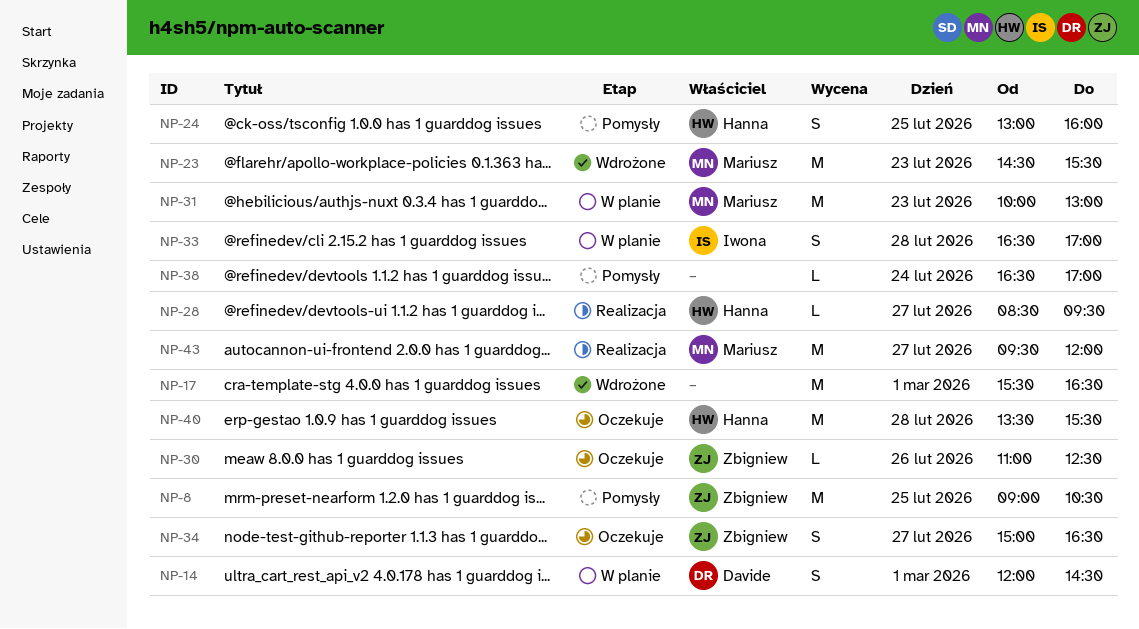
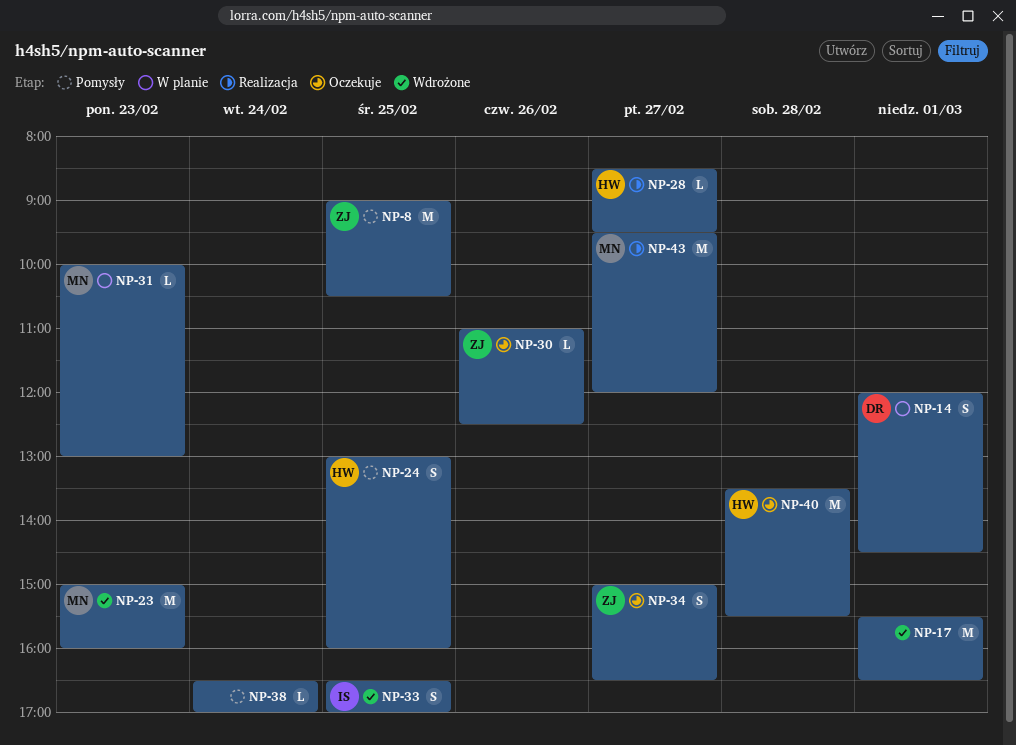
NP-23, begins: 14:30 -> 15:00
NP-23, ends: 15:30 -> 16:00
NP-31, estimate: M -> L
NP-33, status: W planie -> Wdrożone
NP-33, day: Feb 28 -> Feb 25

